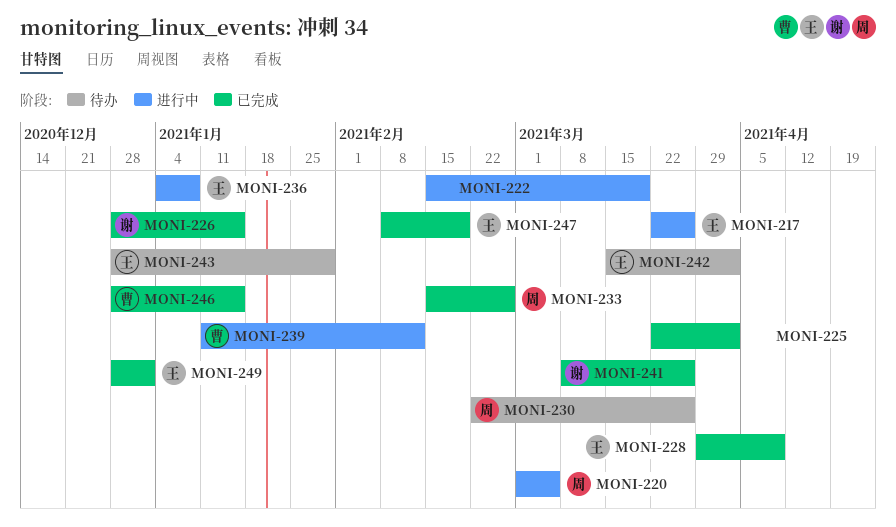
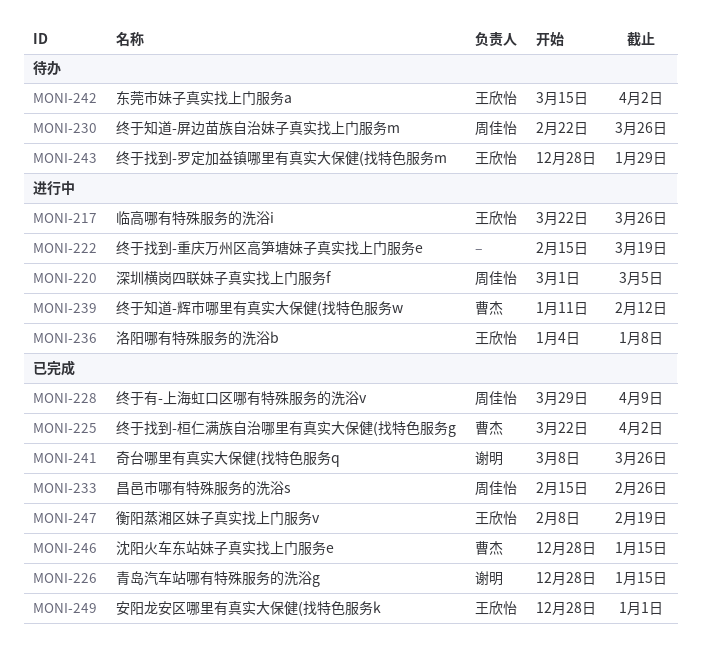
MONI-225, owner: none -> 曹杰
MONI-228, owner: 王欣怡 -> 周佳怡

